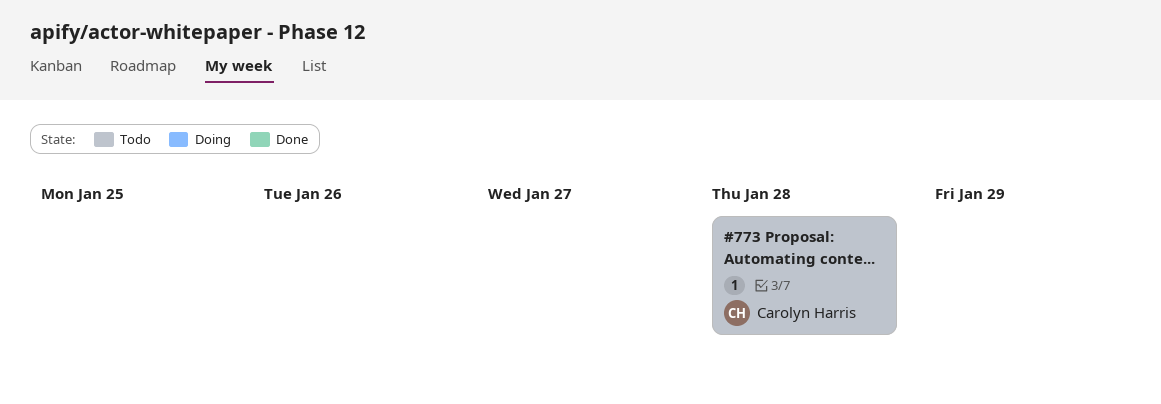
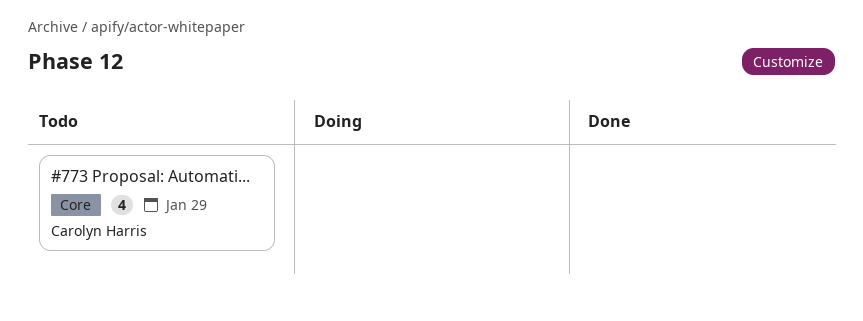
#773, estimate: 1 -> 4
#773, due: Jan 28 -> Jan 29

